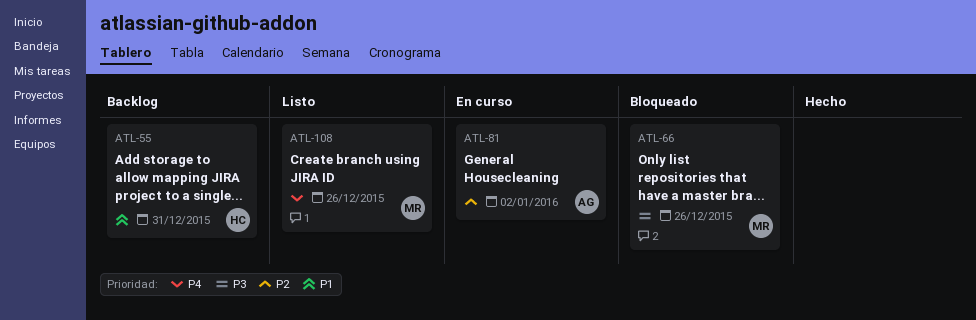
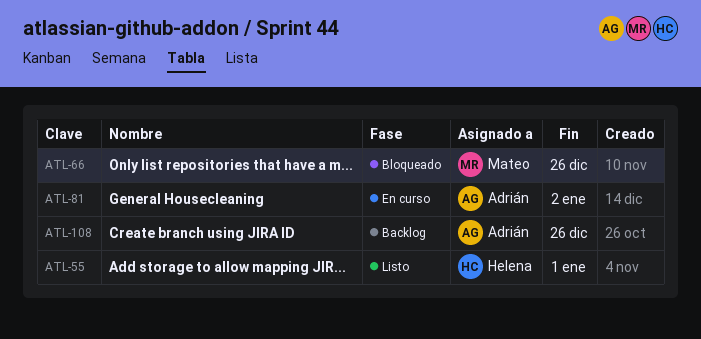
ATL-55, status: Backlog -> Listo
ATL-55, due: Dec 31 -> Jan 1
ATL-108, status: Listo -> Backlog
ATL-108, owner: Mateo -> Adrián

